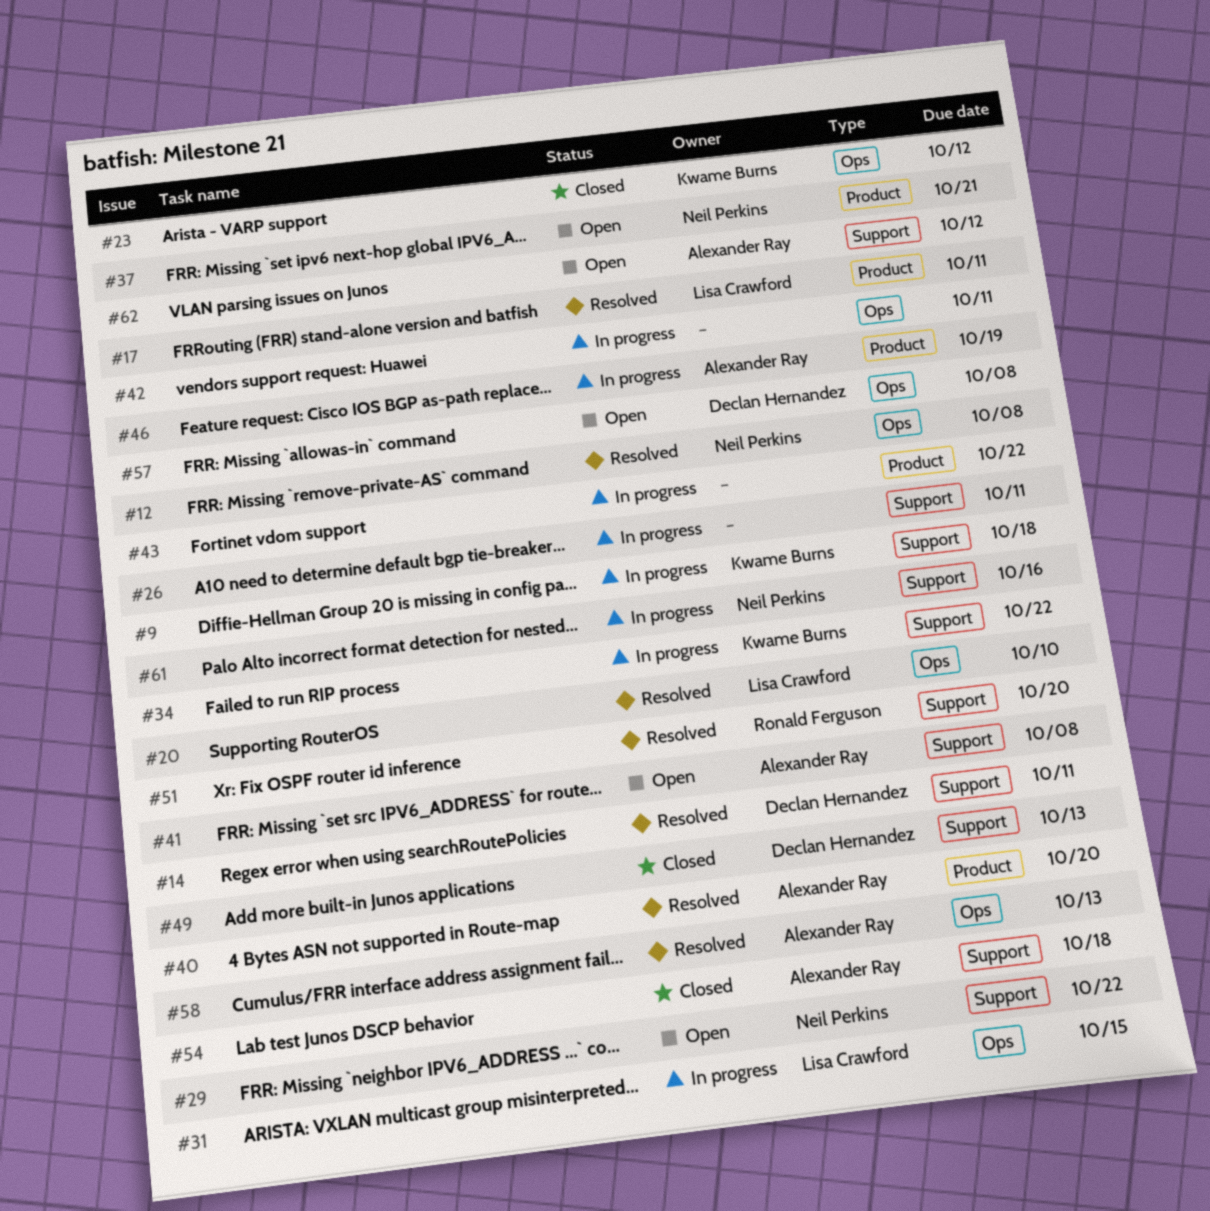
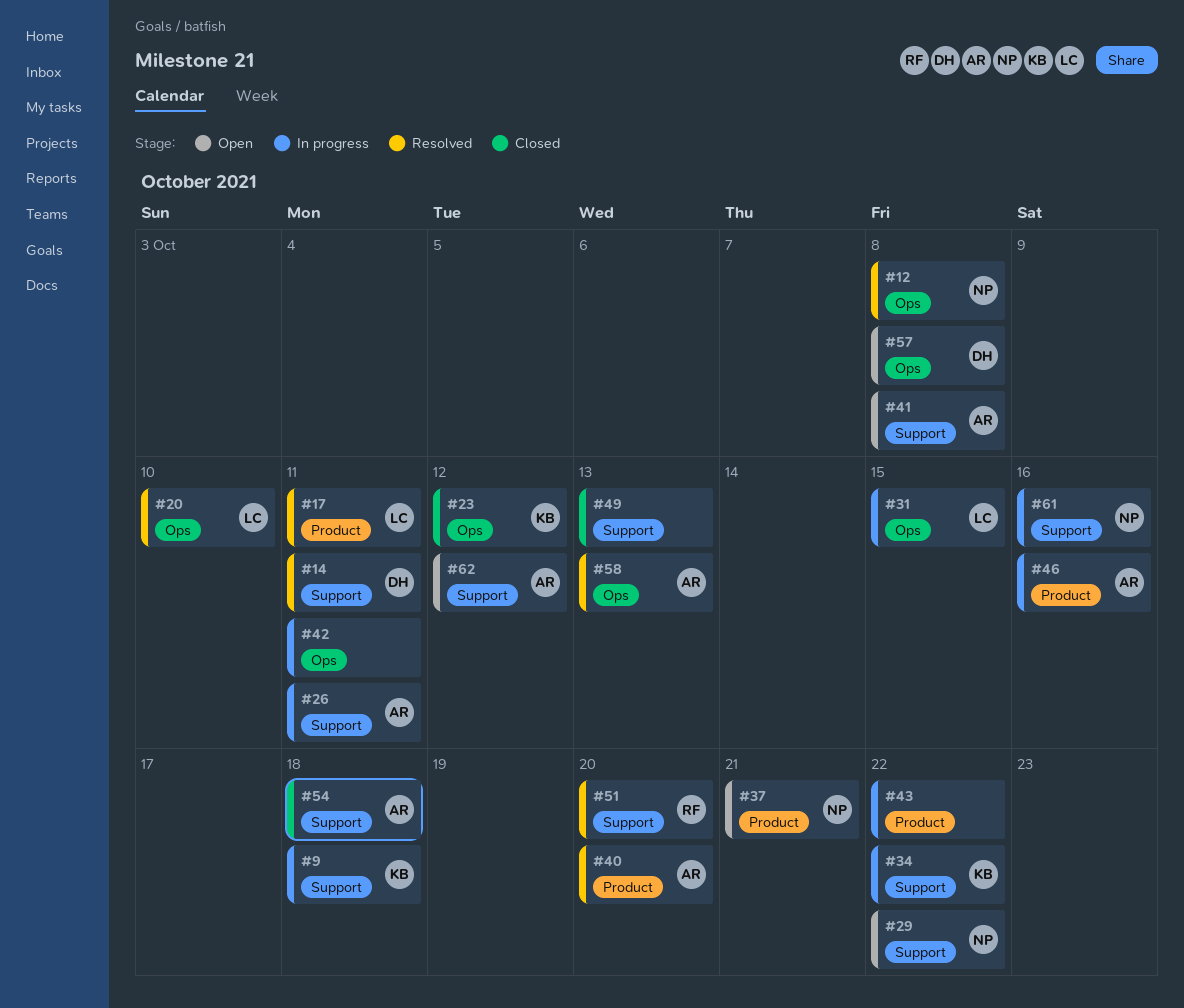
#26, owner: none -> Alexander Ray
#46, due: Oct 19 -> Oct 16
#49, owner: Declan Hernandez -> none

